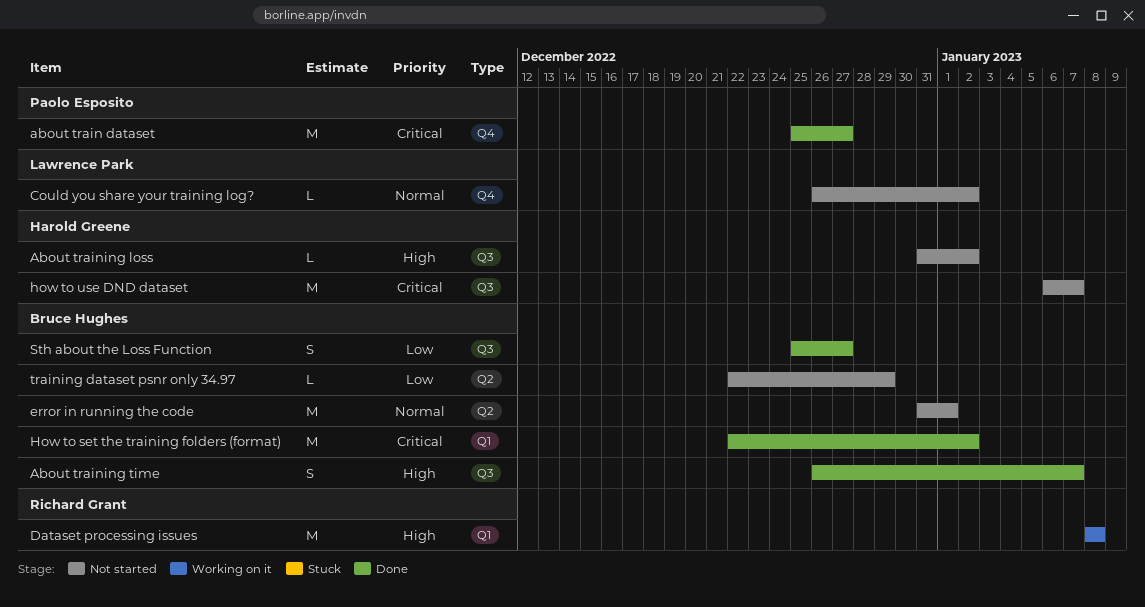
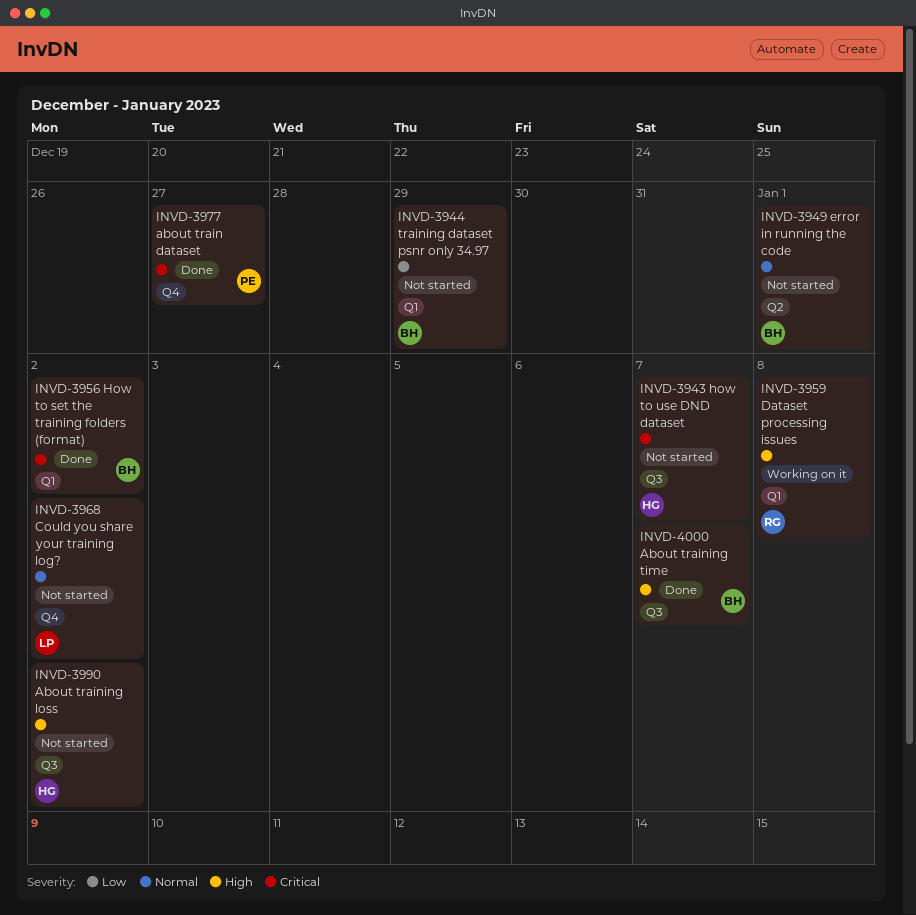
Sth about the Loss Function: present -> none
training dataset psnr only 34.97, label: Q2 -> Q1

